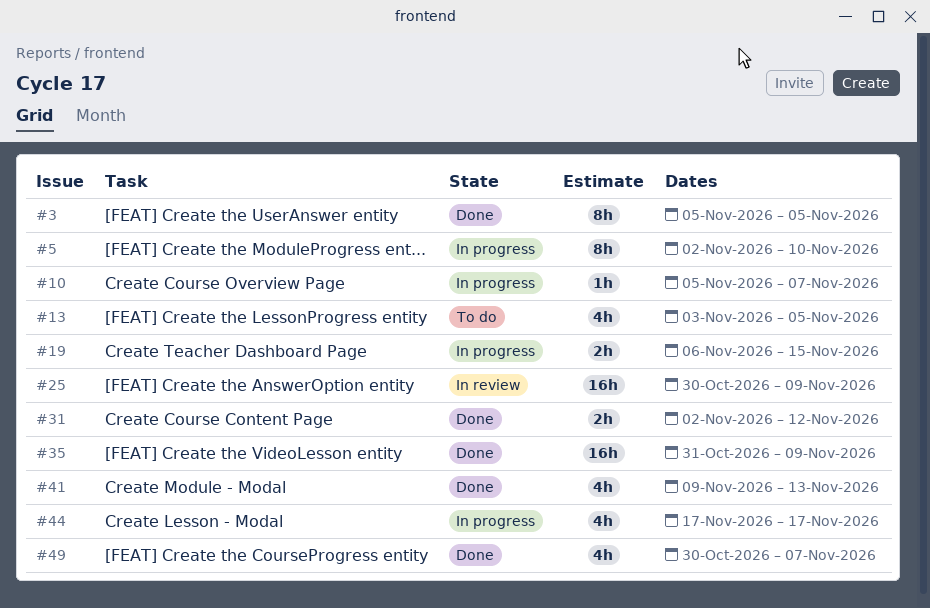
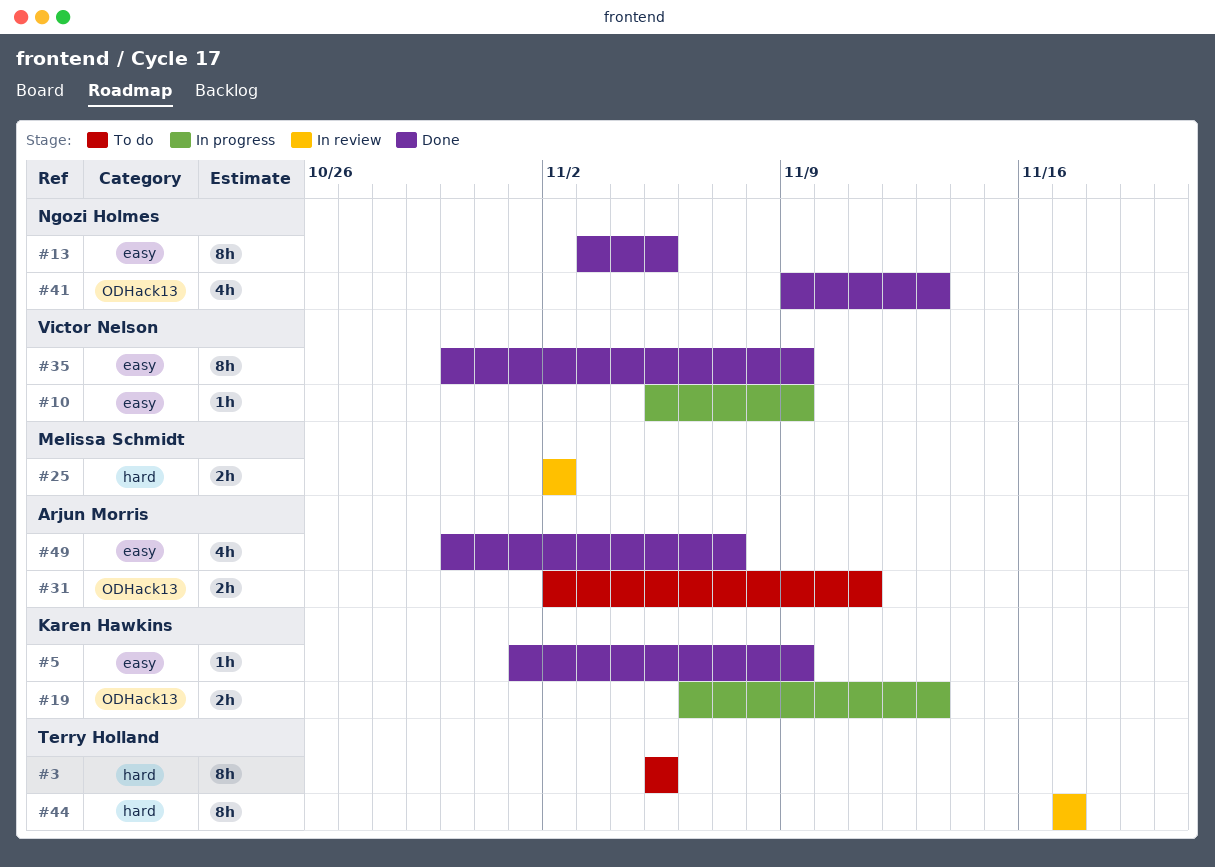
#3, status: Done -> To do
#5, status: In progress -> Done
#5, estimate: 8h -> 1h
#5, start: Nov 2 -> Nov 1
#5, due: Nov 10 -> Nov 9
#10, due: Nov 7 -> Nov 9
#13, status: To do -> Done
#13, estimate: 4h -> 8h
#19, due: Nov 15 -> Nov 13
#25, estimate: 16h -> 2h
#25, start: Oct 30 -> Nov 2
#25, due: Nov 9 -> Nov 2
#31, status: Done -> To do
#31, due: Nov 12 -> Nov 11
#35, estimate: 16h -> 8h
#35, start: Oct 31 -> Oct 30
#44, status: In progress -> In review
#44, estimate: 4h -> 8h

